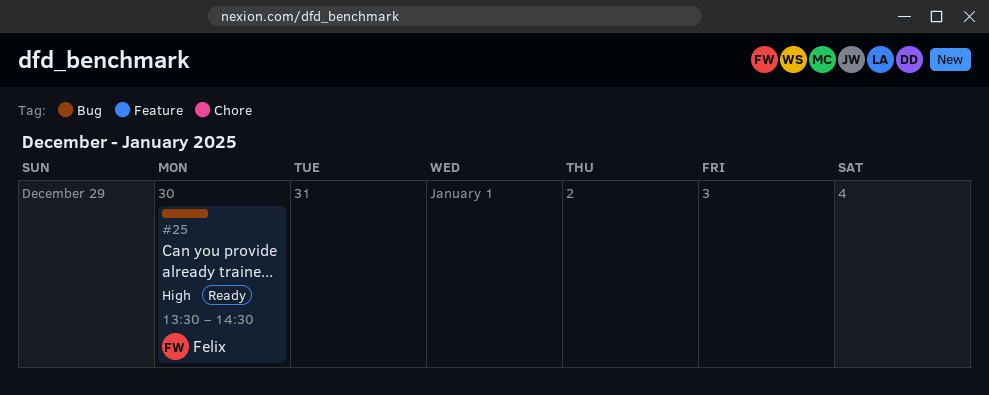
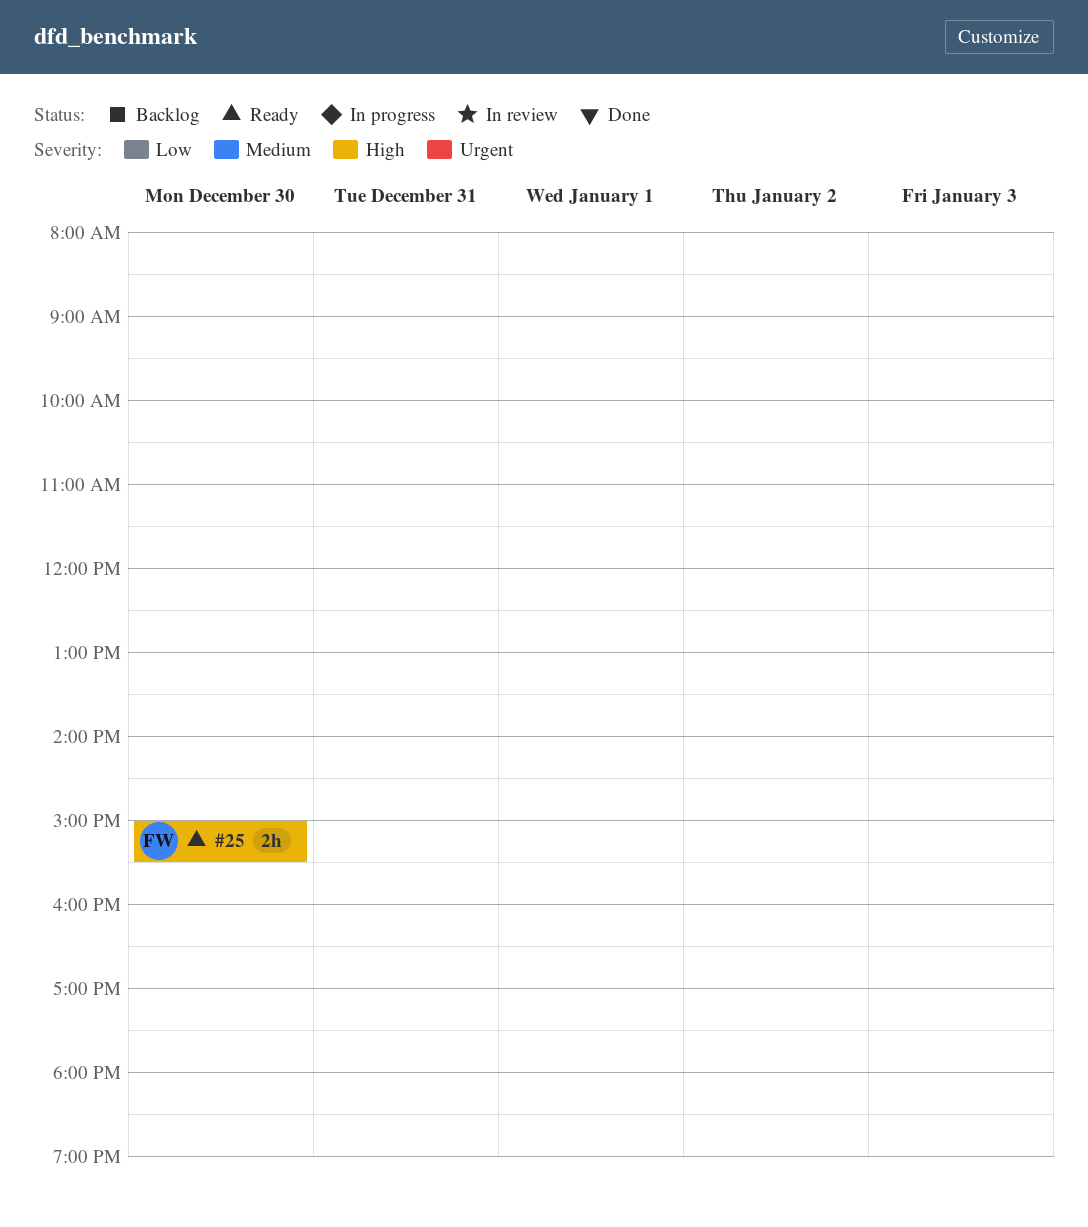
#25, begins: 13:30 -> 15:00
#25, ends: 14:30 -> 15:30

